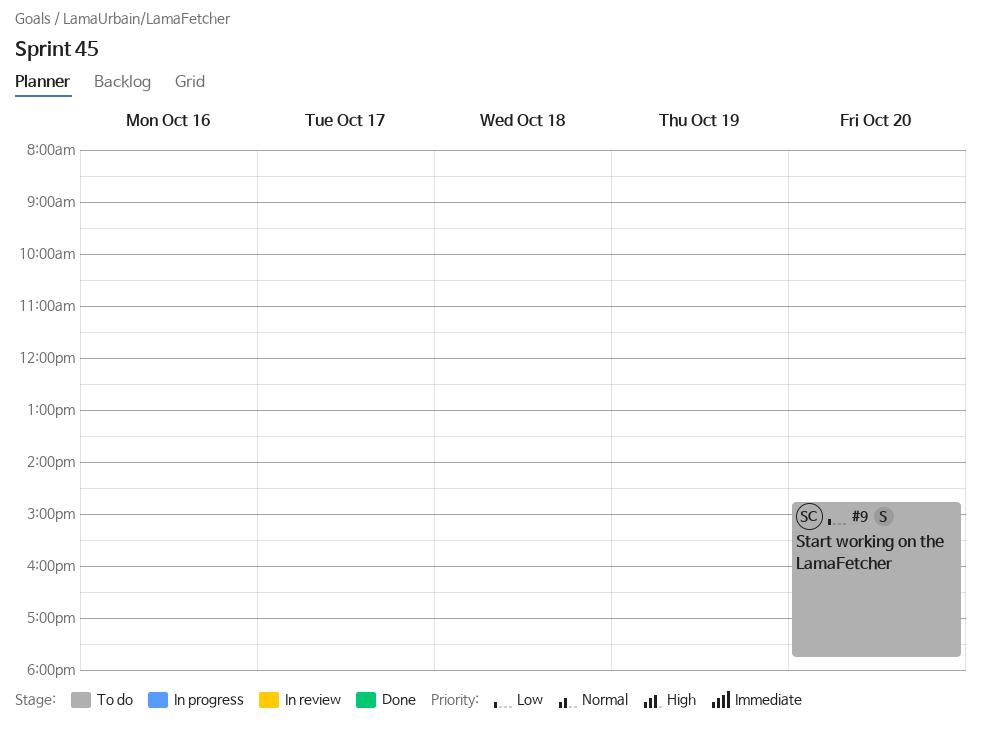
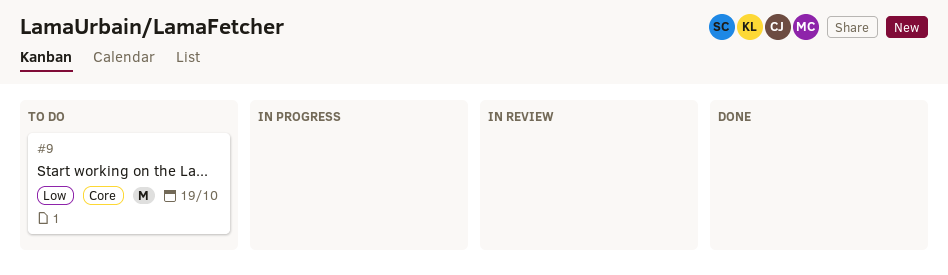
#9, estimate: S -> M
#9, day: Oct 20 -> Oct 19

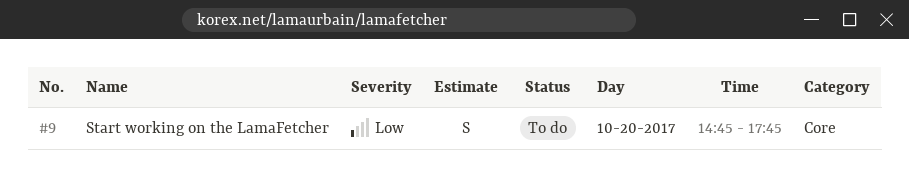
#9, estimate: M -> S
#9, day: Oct 19 -> Oct 20

